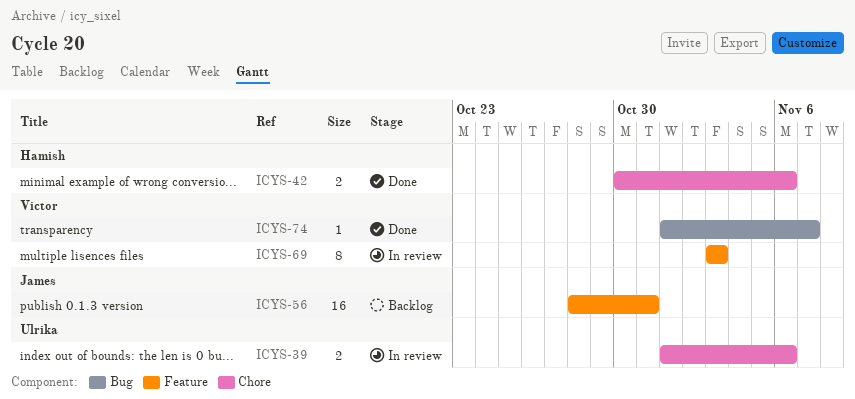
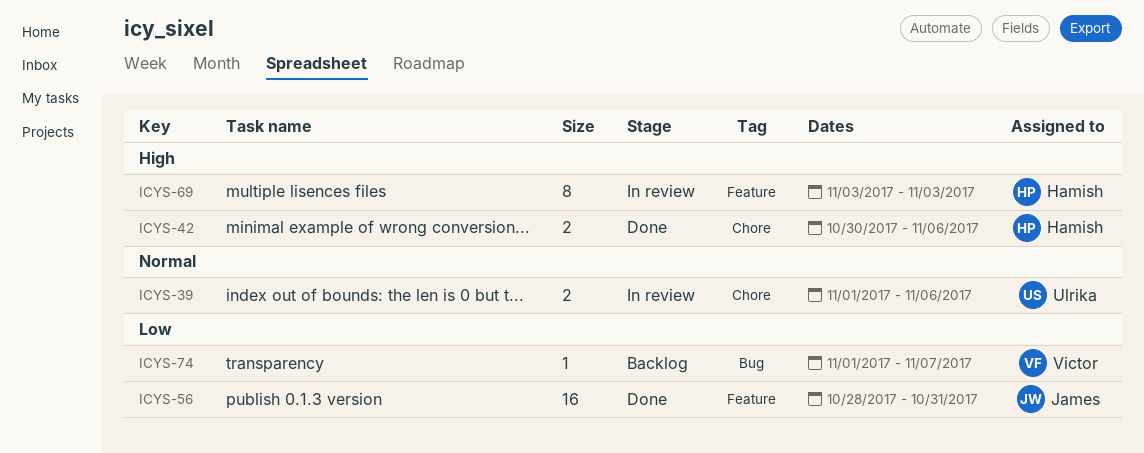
ICYS-56, status: Backlog -> Done
ICYS-69, owner: Victor -> Hamish
ICYS-74, status: Done -> Backlog

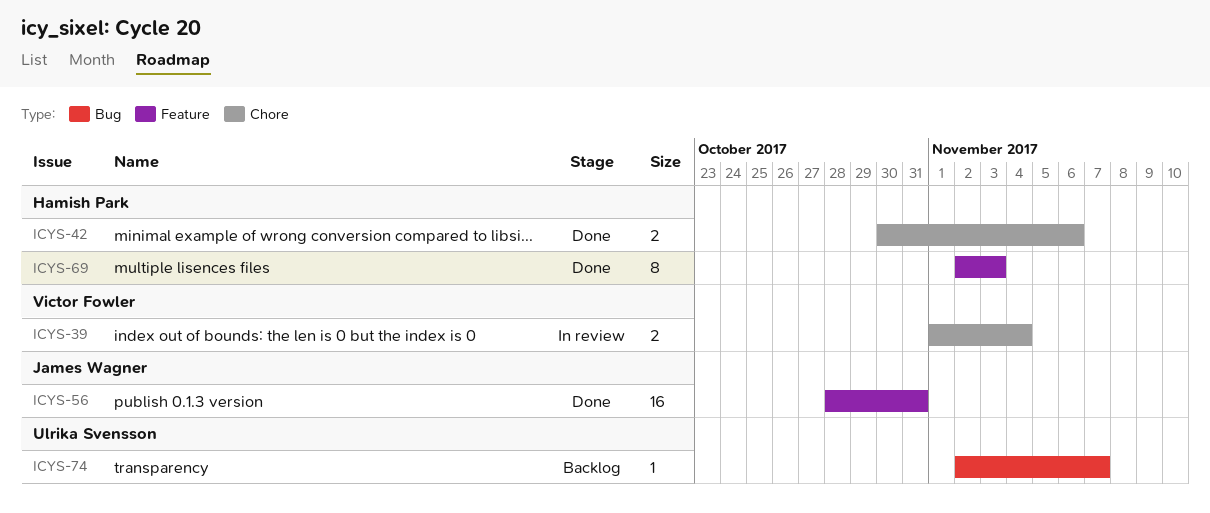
ICYS-39, owner: Ulrika Svensson -> Victor Fowler
ICYS-39, due: Nov 6 -> Nov 4
ICYS-69, status: In review -> Done
ICYS-69, start: Nov 3 -> Nov 2
ICYS-74, owner: Victor Fowler -> Ulrika Svensson
ICYS-74, start: Nov 1 -> Nov 2

